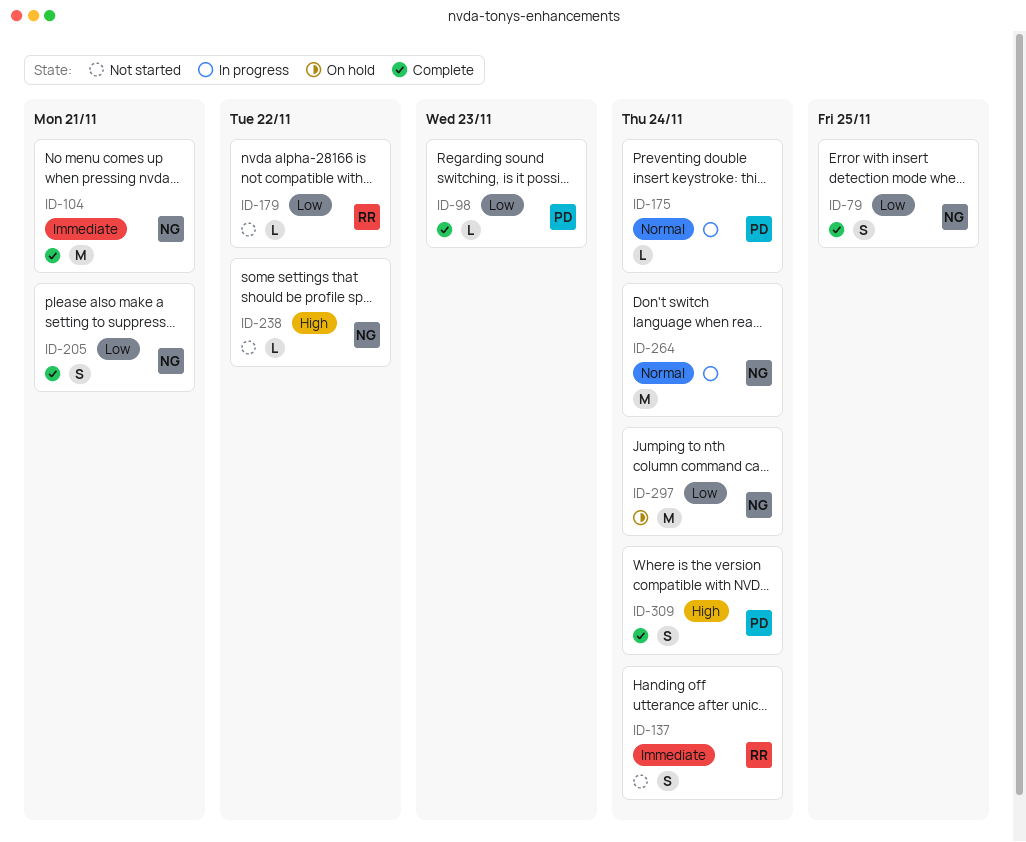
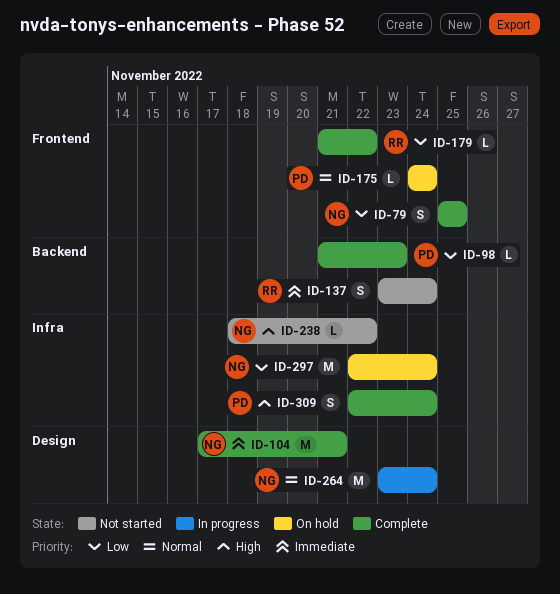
ID-175, status: In progress -> On hold
ID-179, status: Not started -> Complete
ID-205: present -> none

